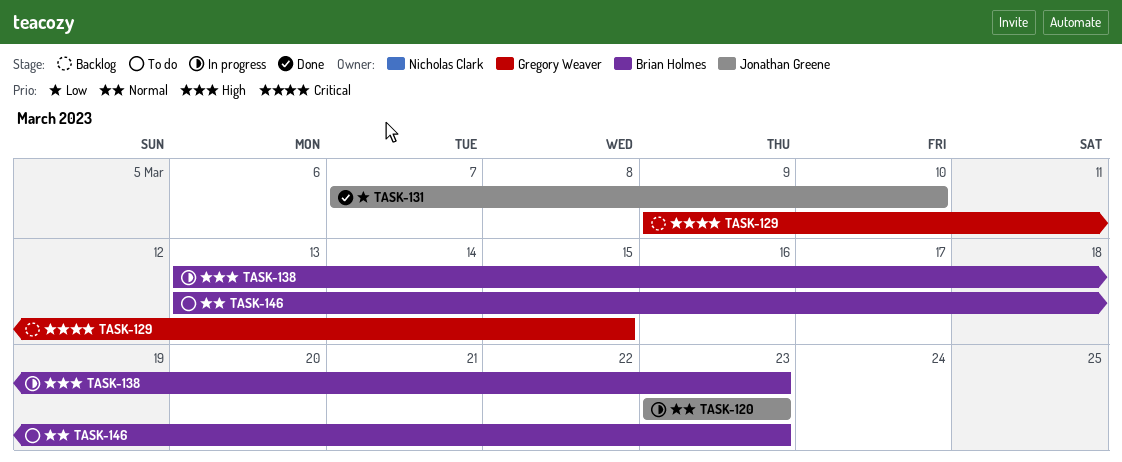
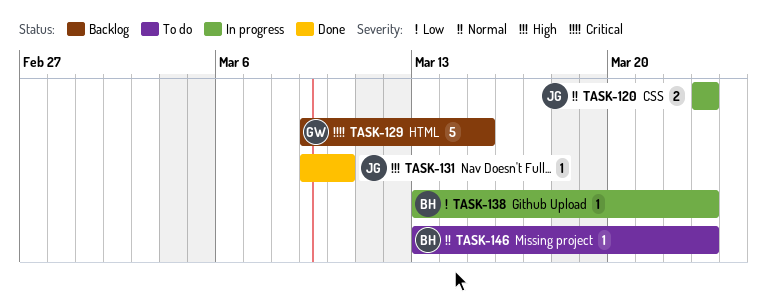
TASK-131, priority: Low -> High
TASK-131, start: Mar 7 -> Mar 9
TASK-138, priority: High -> Low

